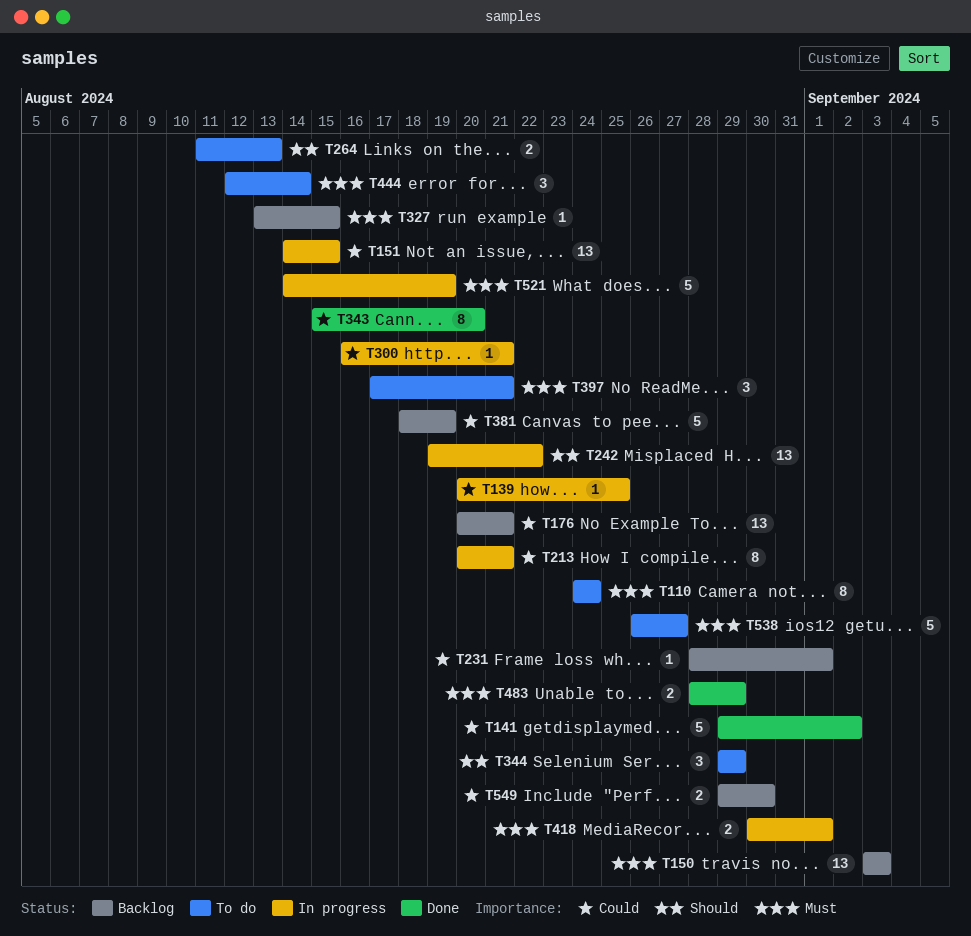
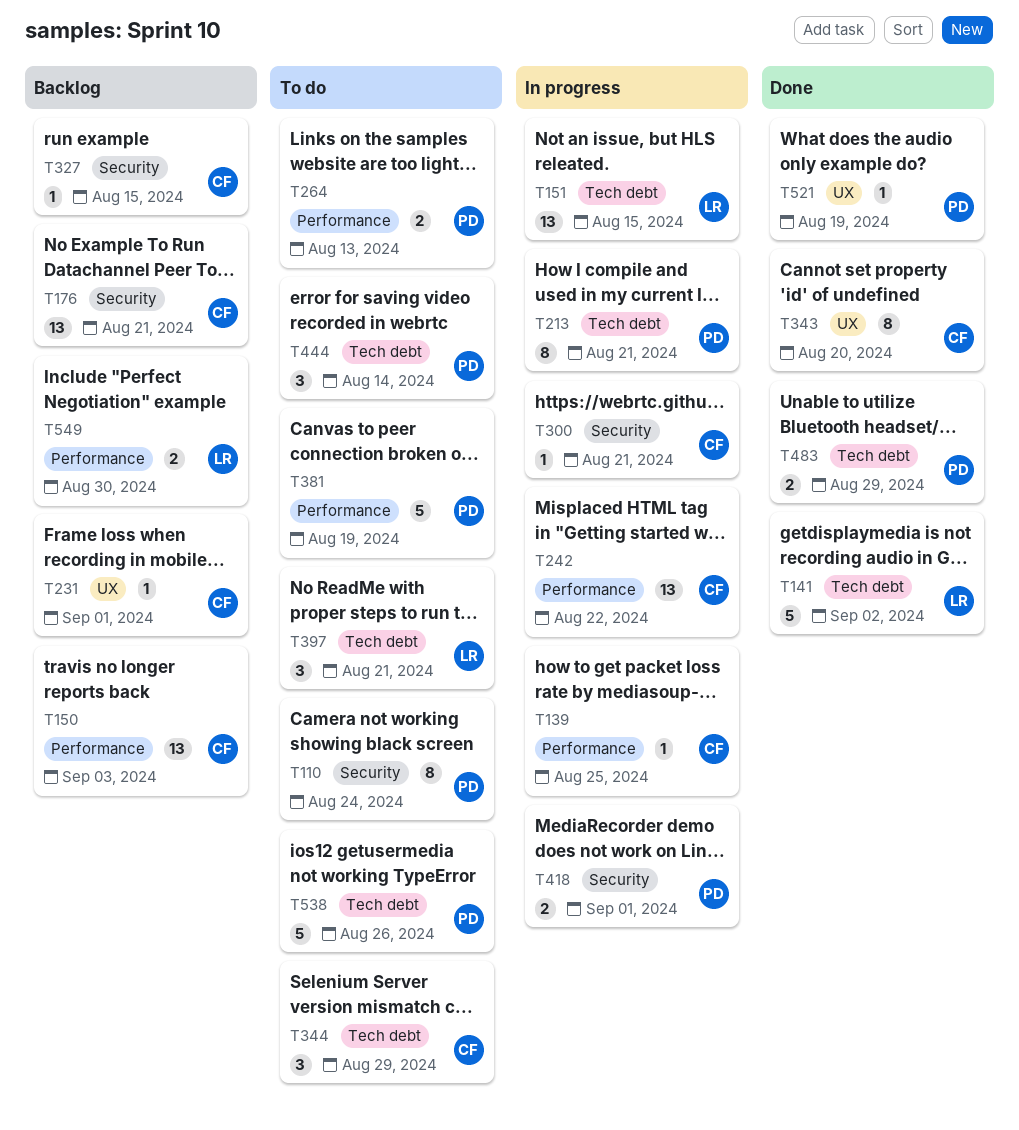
T381, status: Backlog -> To do
T521, status: In progress -> Done
T521, estimate: 5 -> 1
T538, due: Aug 27 -> Aug 26

